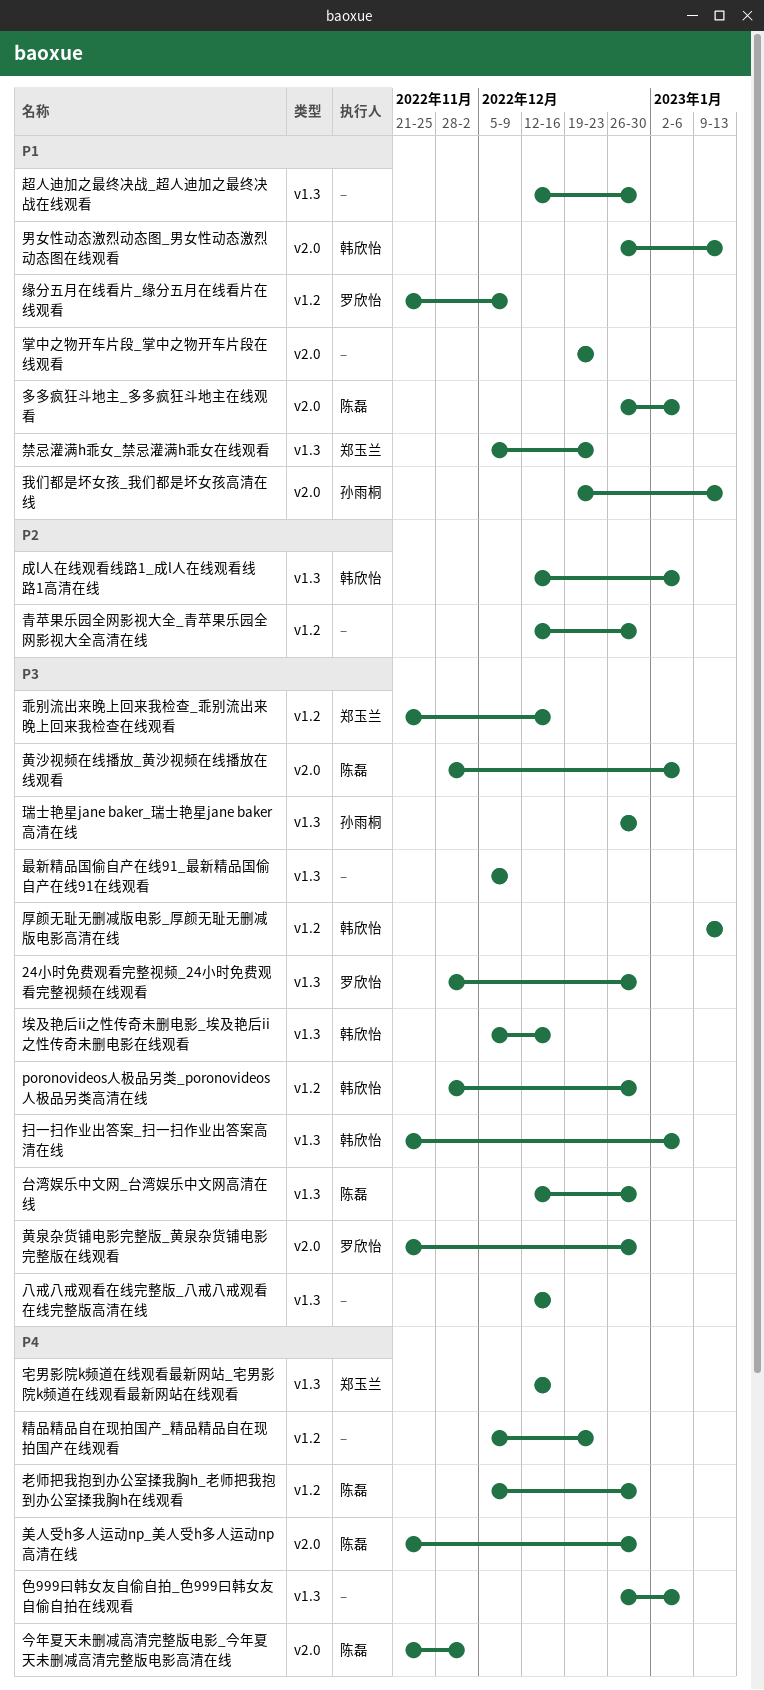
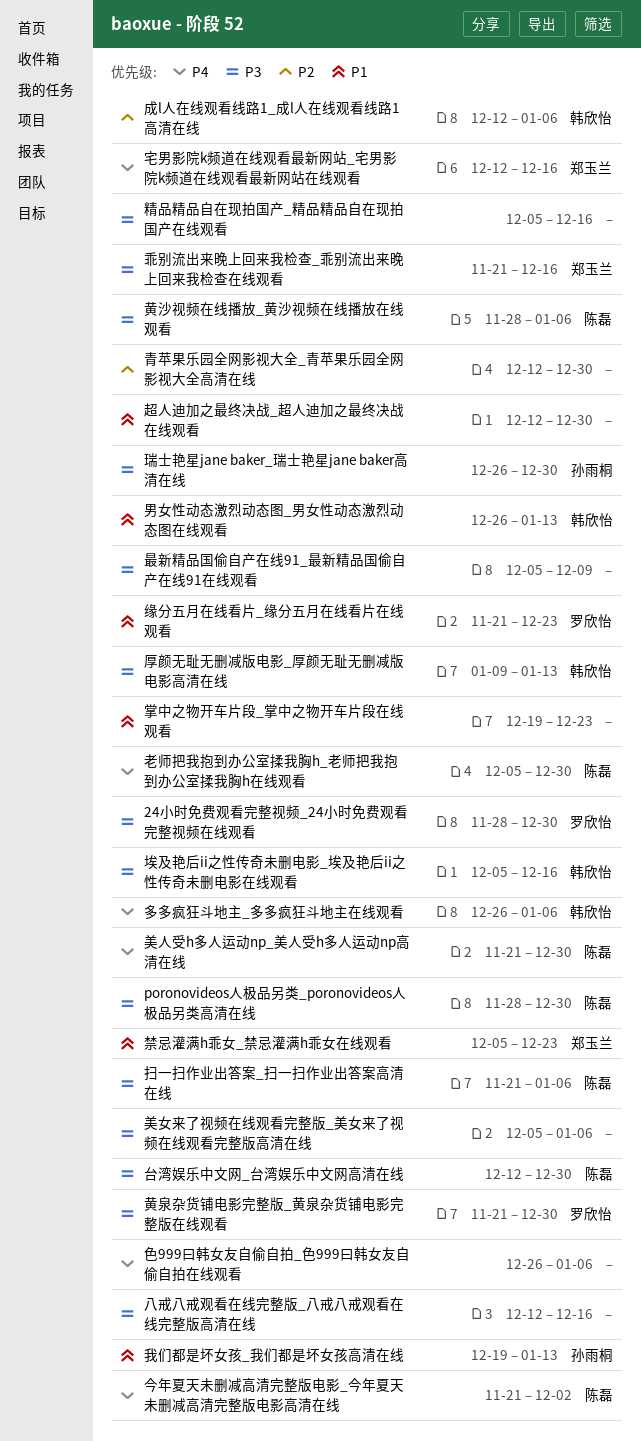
poronovideos人极品另类_poronovideos人极品另类高清在线, owner: 韩欣怡 -> 陈磊
多多疯狂斗地主_多多疯狂斗地主在线观看, owner: 陈磊 -> 韩欣怡
多多疯狂斗地主_多多疯狂斗地主在线观看, priority: P1 -> P4
扫一扫作业出答案_扫一扫作业出答案高清在线, owner: 韩欣怡 -> 陈磊
精品精品自在现拍国产_精品精品自在现拍国产在线观看, priority: P4 -> P3
精品精品自在现拍国产_精品精品自在现拍国产在线观看, due: Dec 23 -> Dec 16
缘分五月在线看片_缘分五月在线看片在线观看, due: Dec 9 -> Dec 23
美女来了视频在线观看完整版_美女来了视频在线观看完整版高清在线: none -> present

